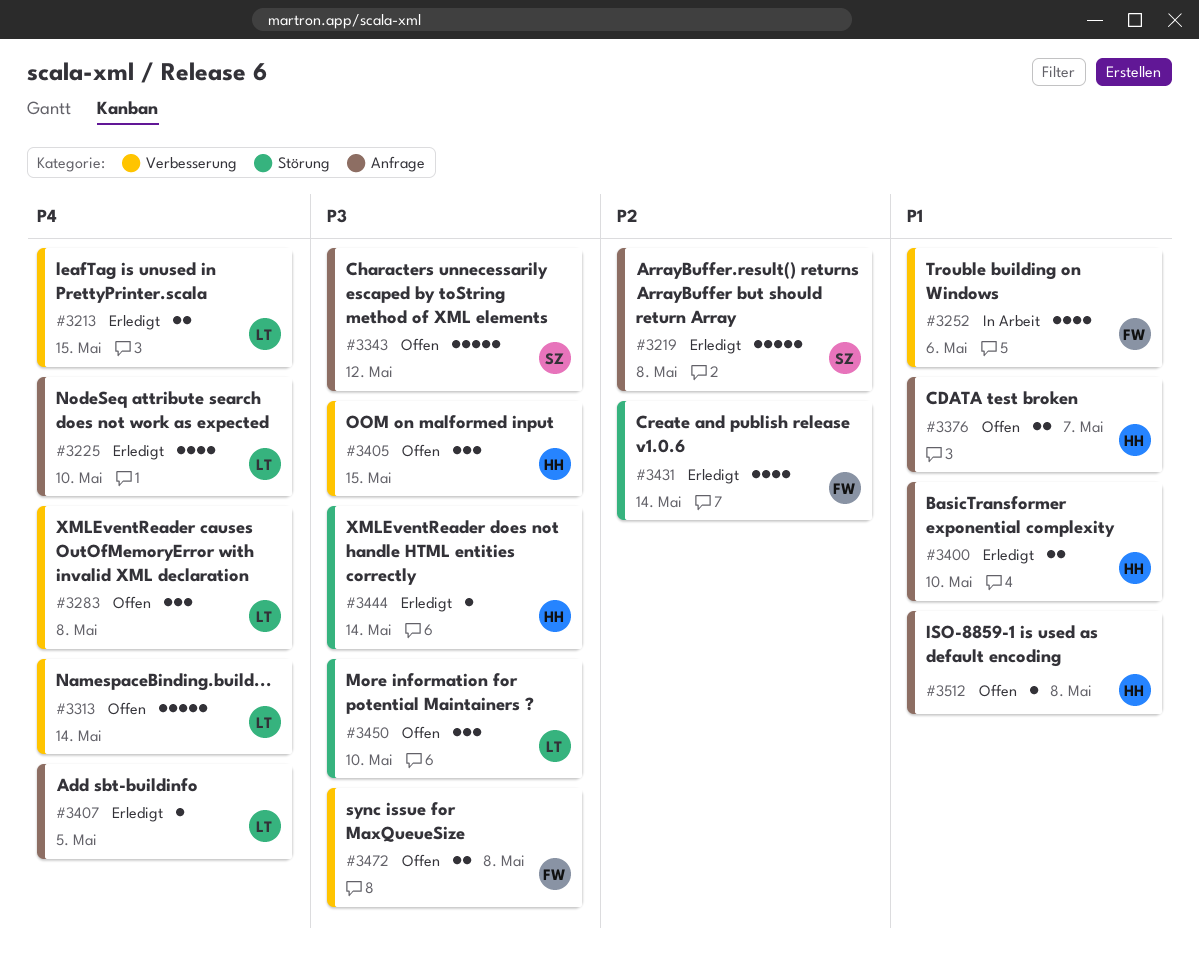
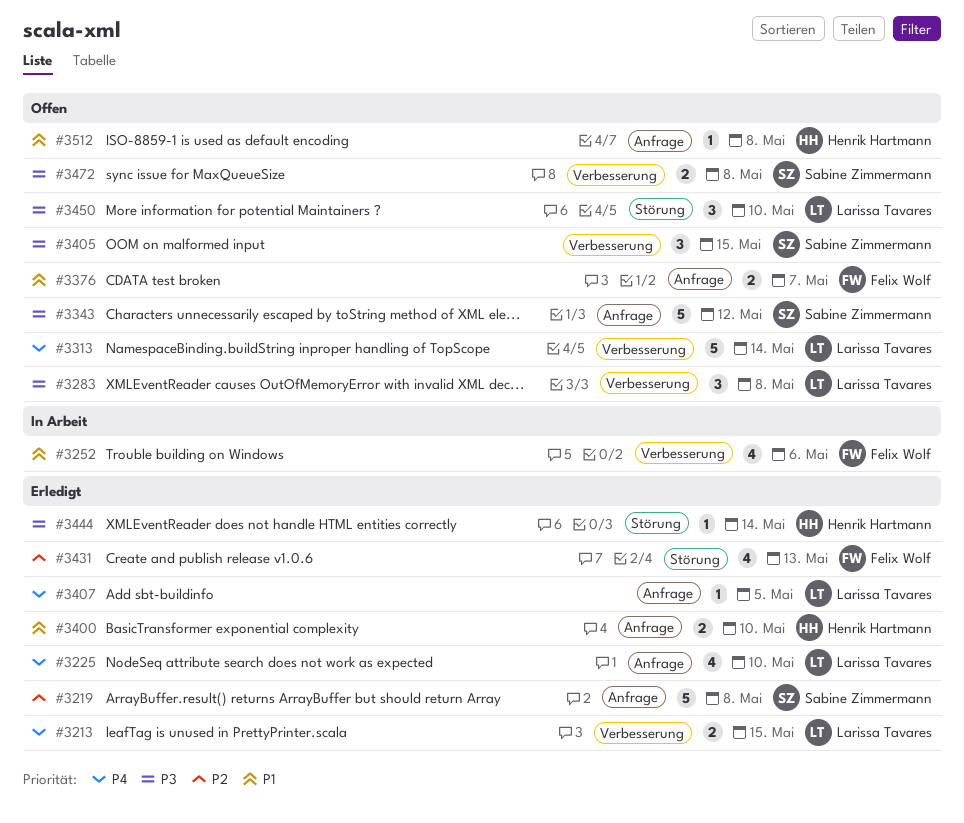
#3283, priority: P4 -> P3
#3376, owner: Henrik Hartmann -> Felix Wolf
#3405, owner: Henrik Hartmann -> Sabine Zimmermann
#3431, due: May 14 -> May 13
#3472, owner: Felix Wolf -> Sabine Zimmermann

